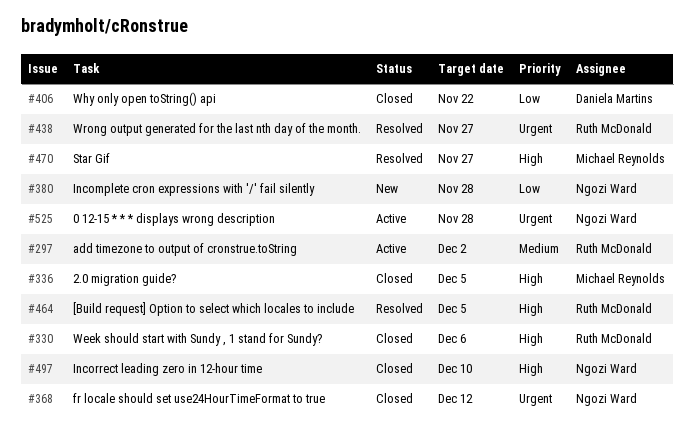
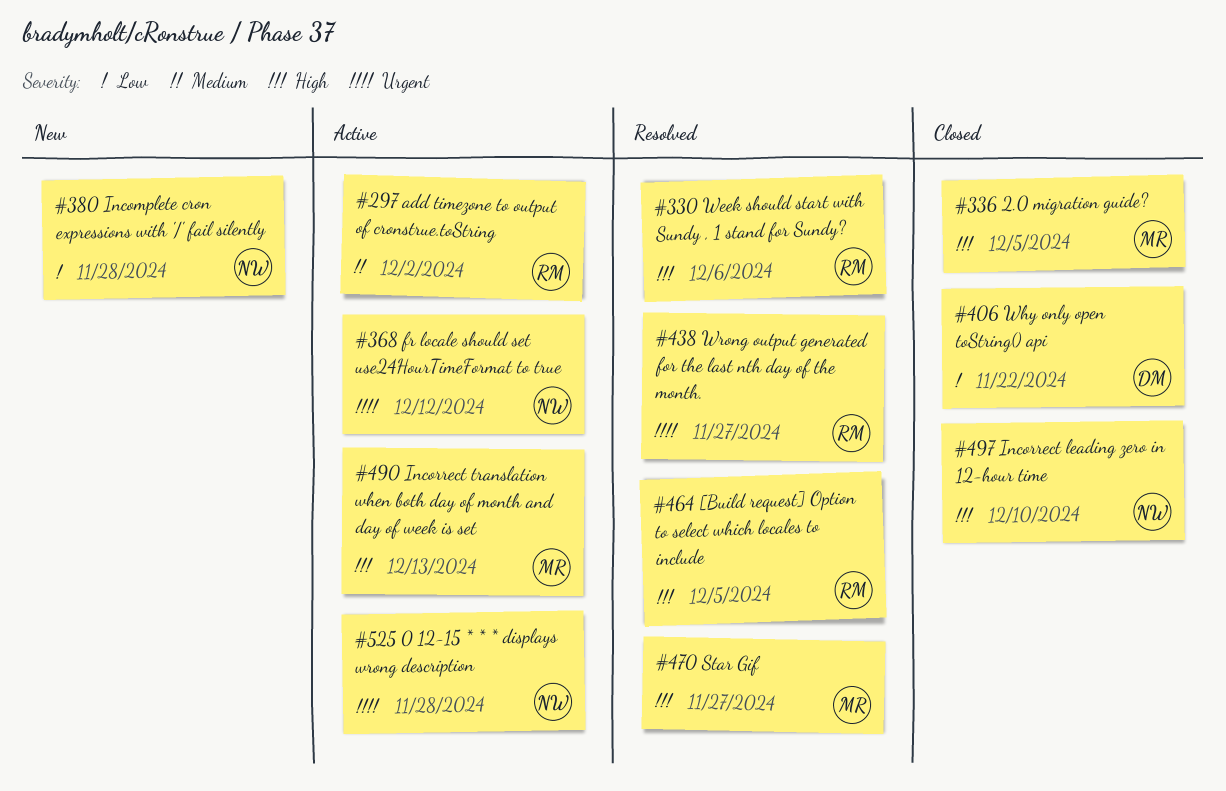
#330, status: Closed -> Resolved
#368, status: Closed -> Active
#490: none -> present

